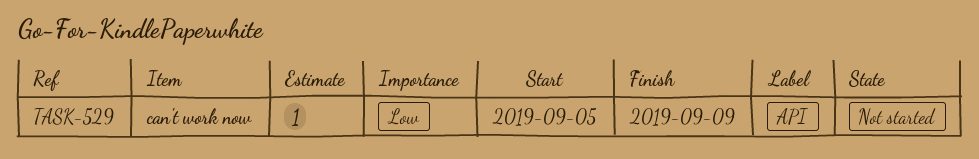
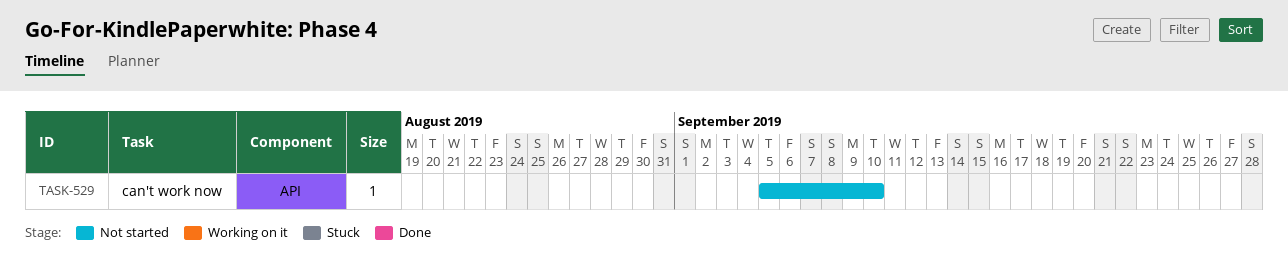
TASK-529, due: Sep 9 -> Sep 10

